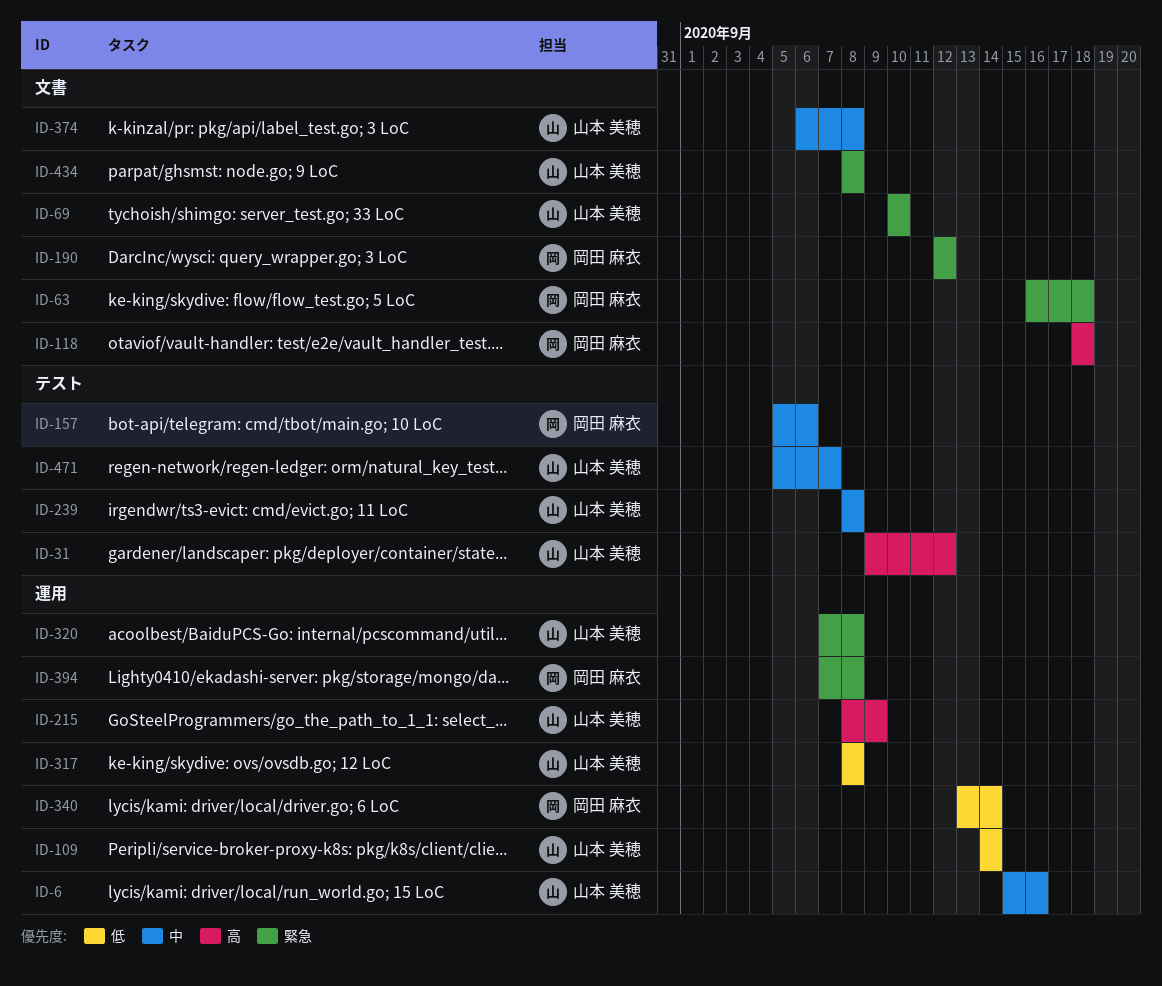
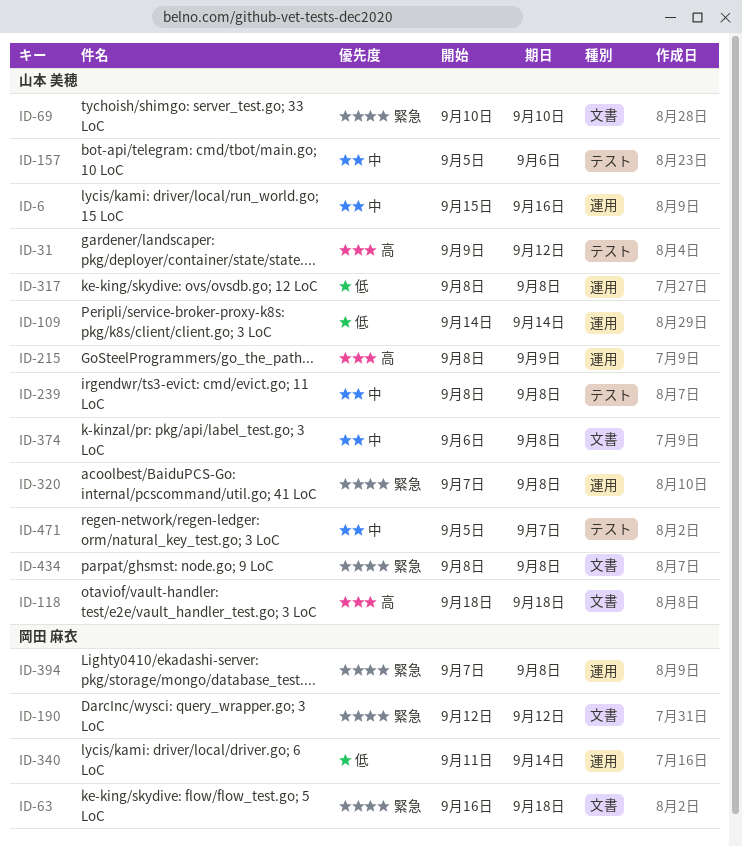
ID-118, owner: 岡田 麻衣 -> 山本 美穂
ID-157, owner: 岡田 麻衣 -> 山本 美穂
ID-340, start: Sep 13 -> Sep 11

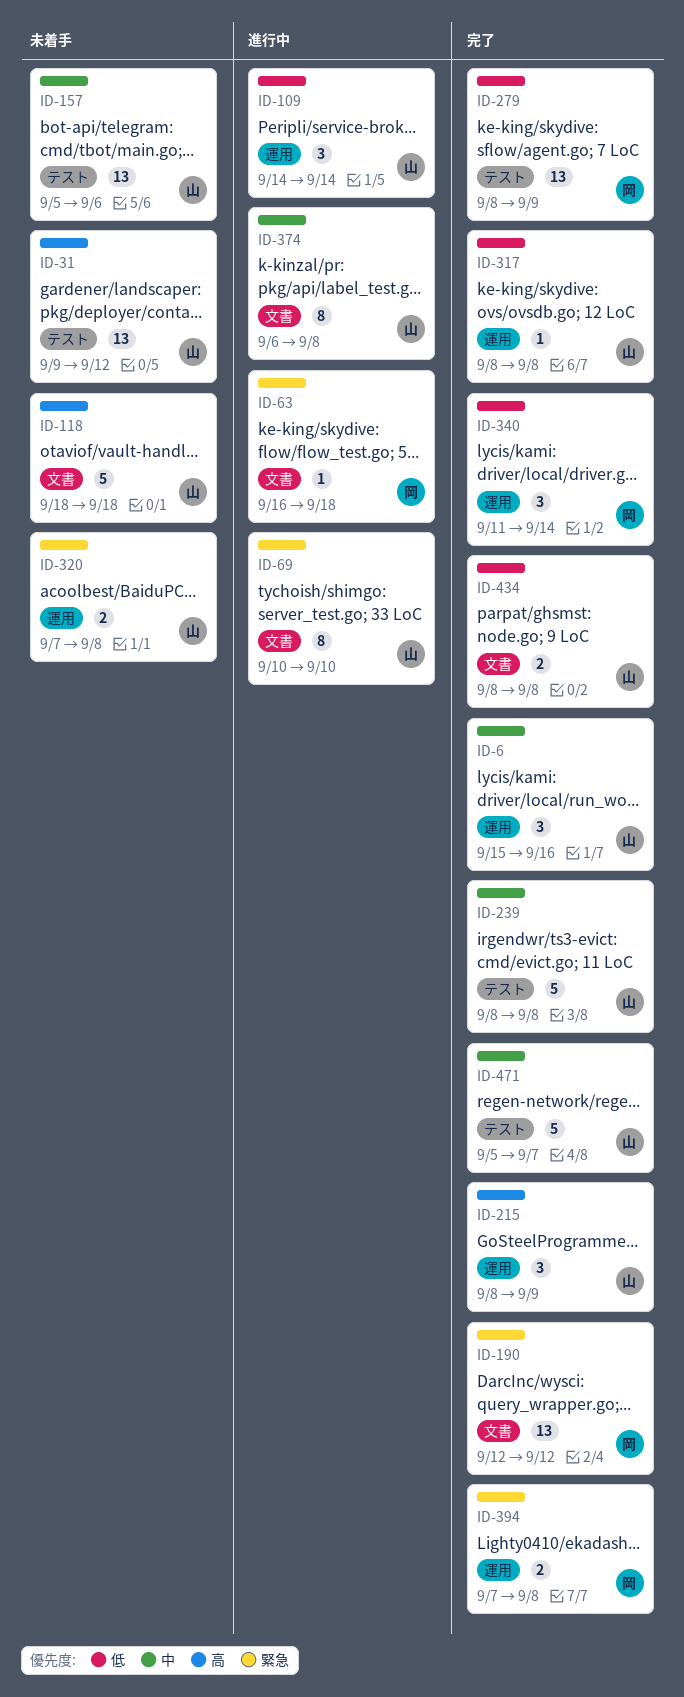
ID-279: none -> present
ID-434, priority: 緊急 -> 低

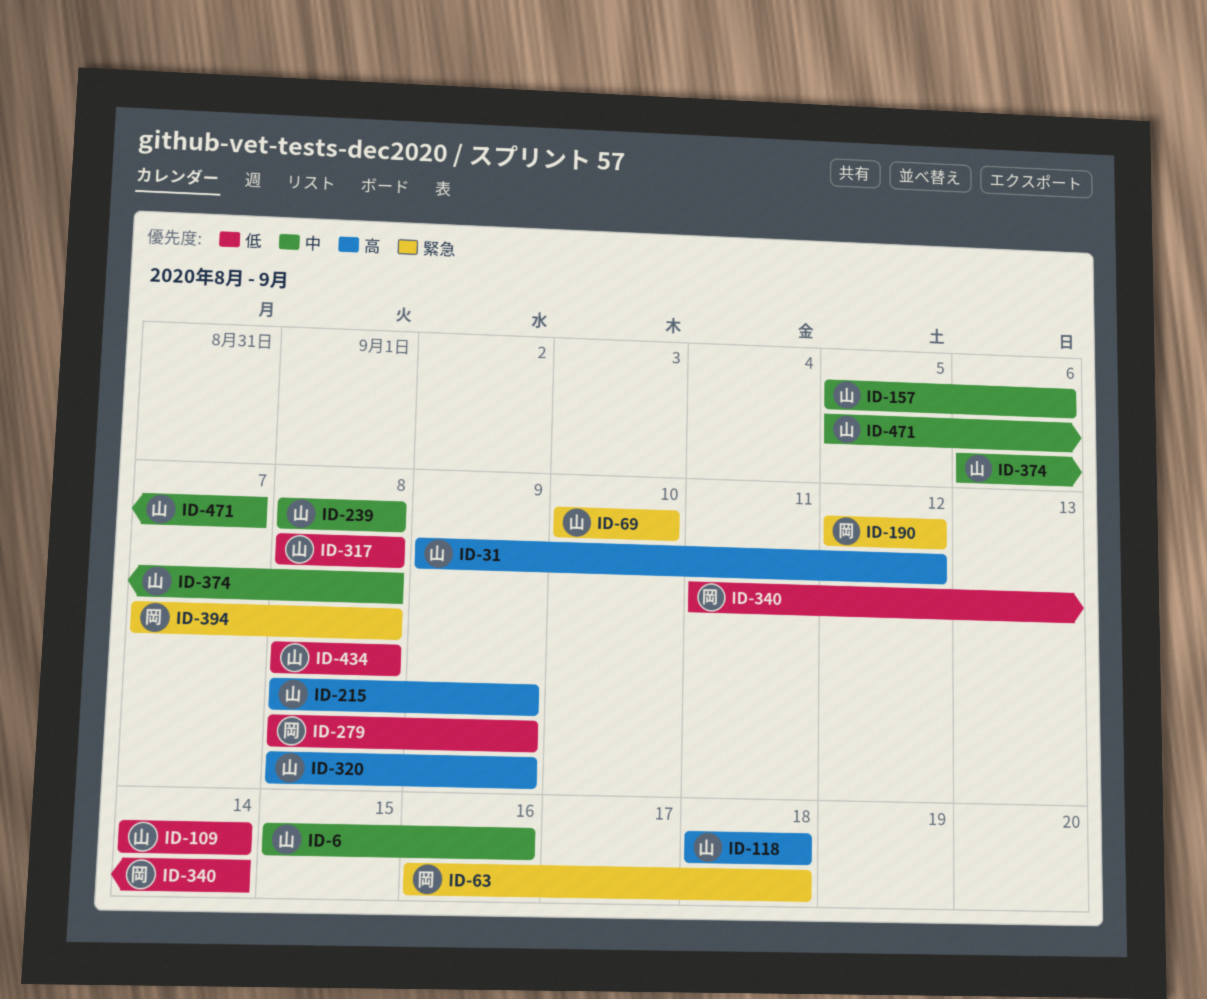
ID-320, priority: 緊急 -> 高
ID-320, start: Sep 7 -> Sep 8
ID-320, due: Sep 8 -> Sep 9

